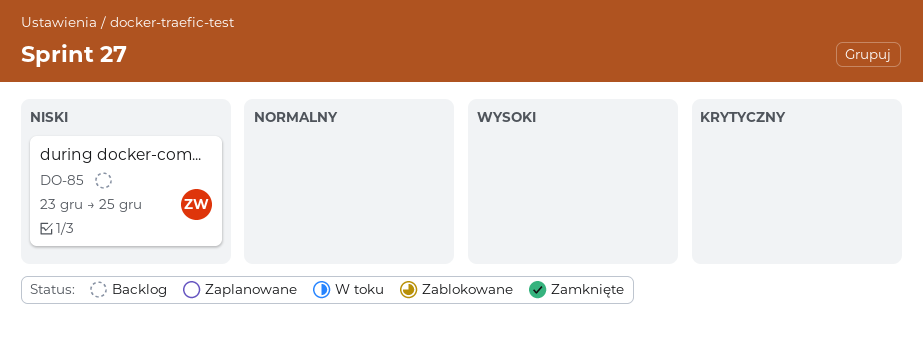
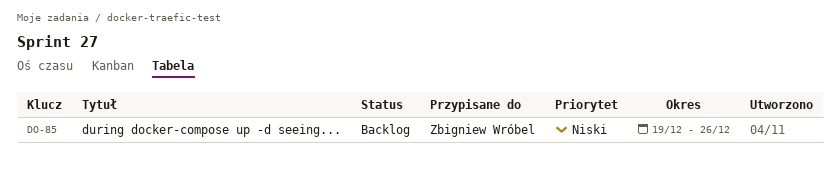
DO-85, start: Dec 23 -> Dec 19
DO-85, due: Dec 25 -> Dec 26

